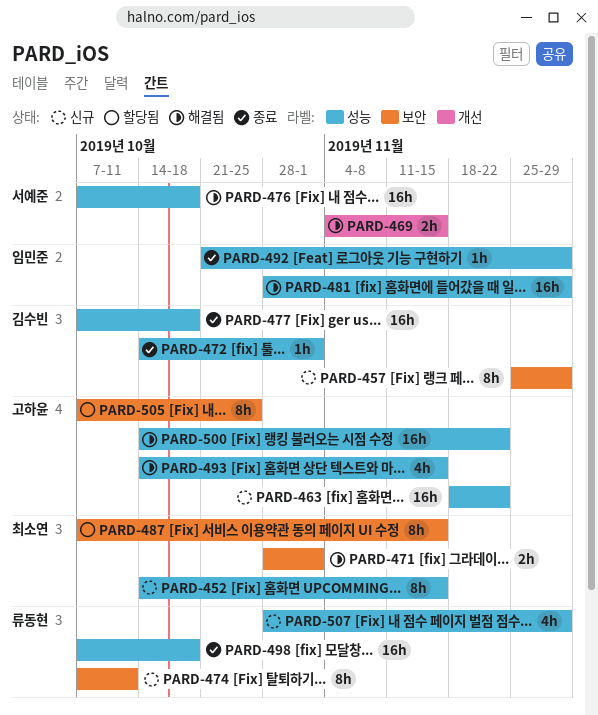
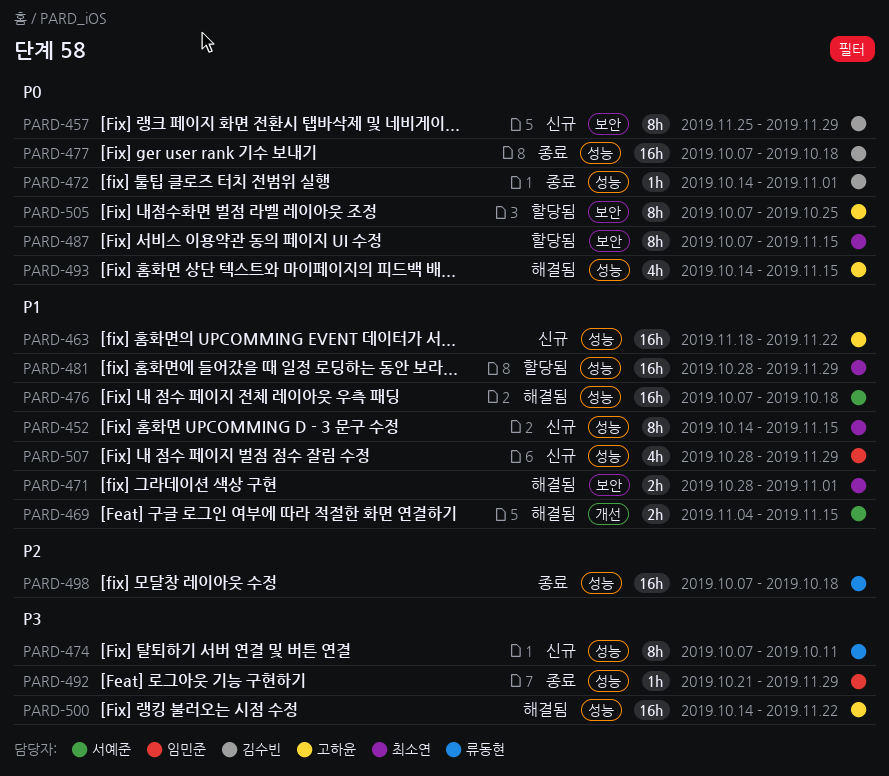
PARD-474, label: 보안 -> 성능
PARD-481, status: 해결됨 -> 할당됨
PARD-481, owner: 임민준 -> 최소연
PARD-507, owner: 류동현 -> 임민준

